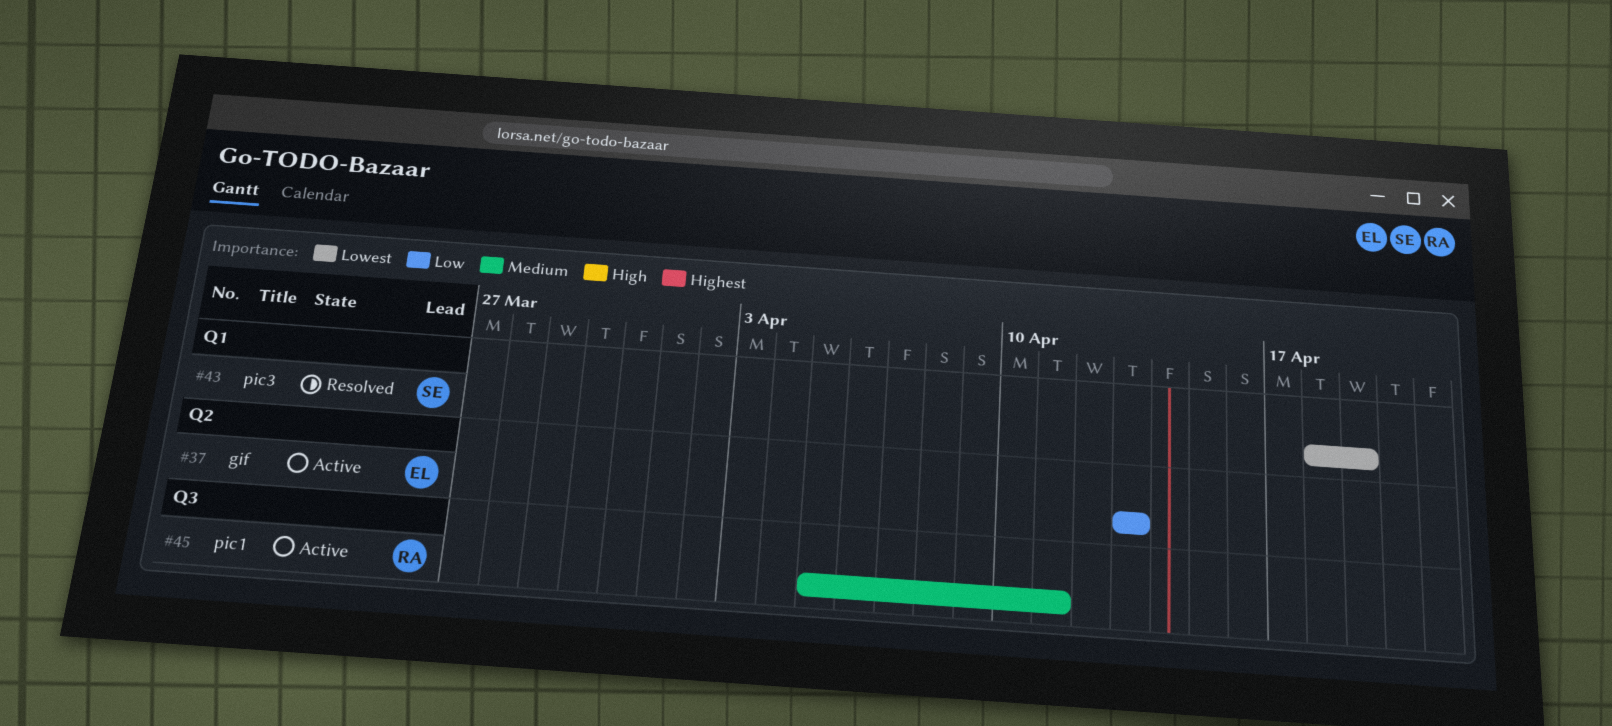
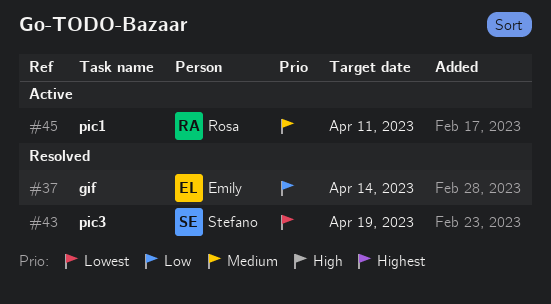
#37, status: Active -> Resolved
#37, due: Apr 13 -> Apr 14

